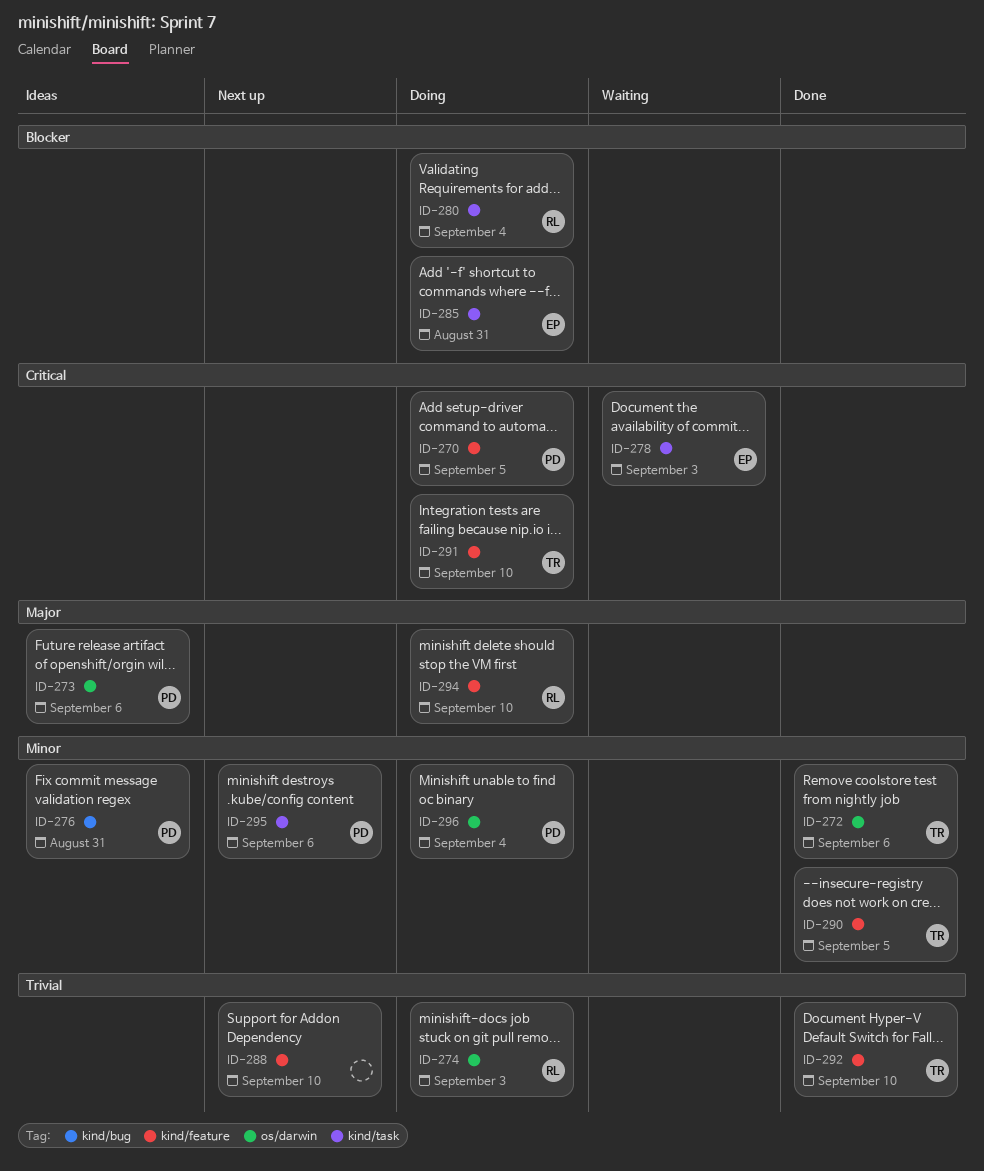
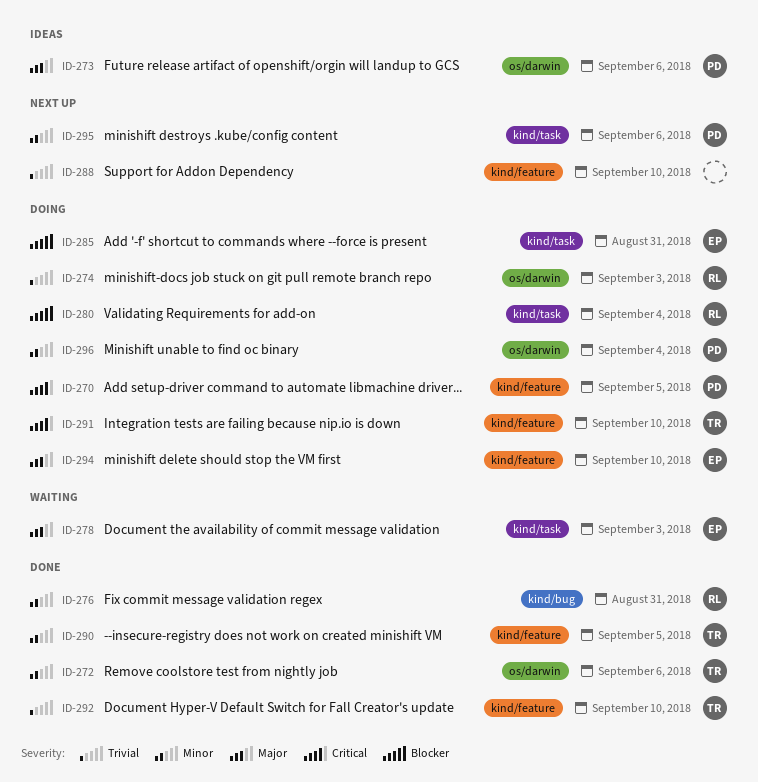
ID-276, status: Ideas -> Done
ID-276, owner: PD -> RL
ID-278, priority: Critical -> Major
ID-294, owner: RL -> EP

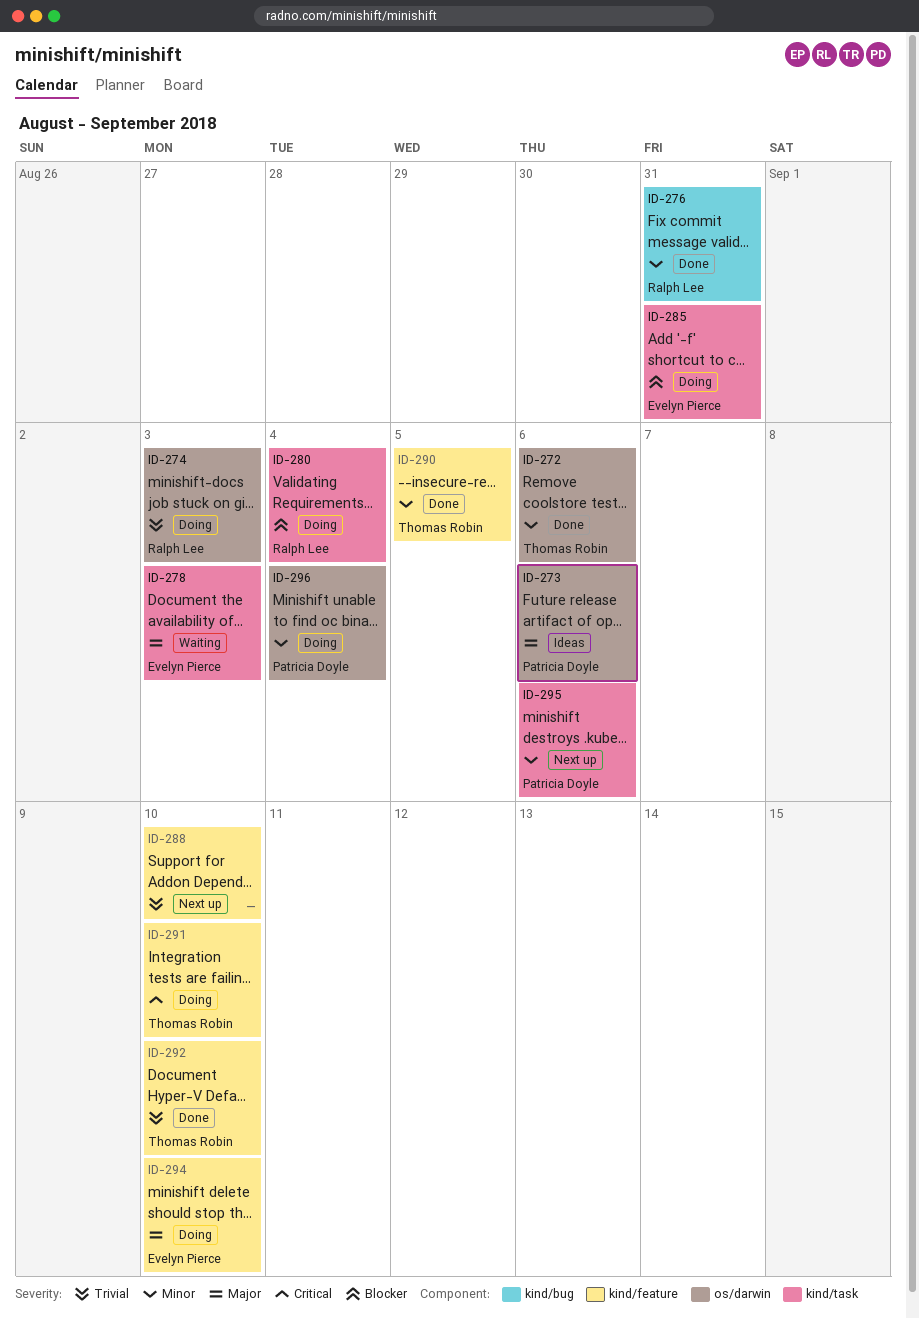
ID-270: present -> none

